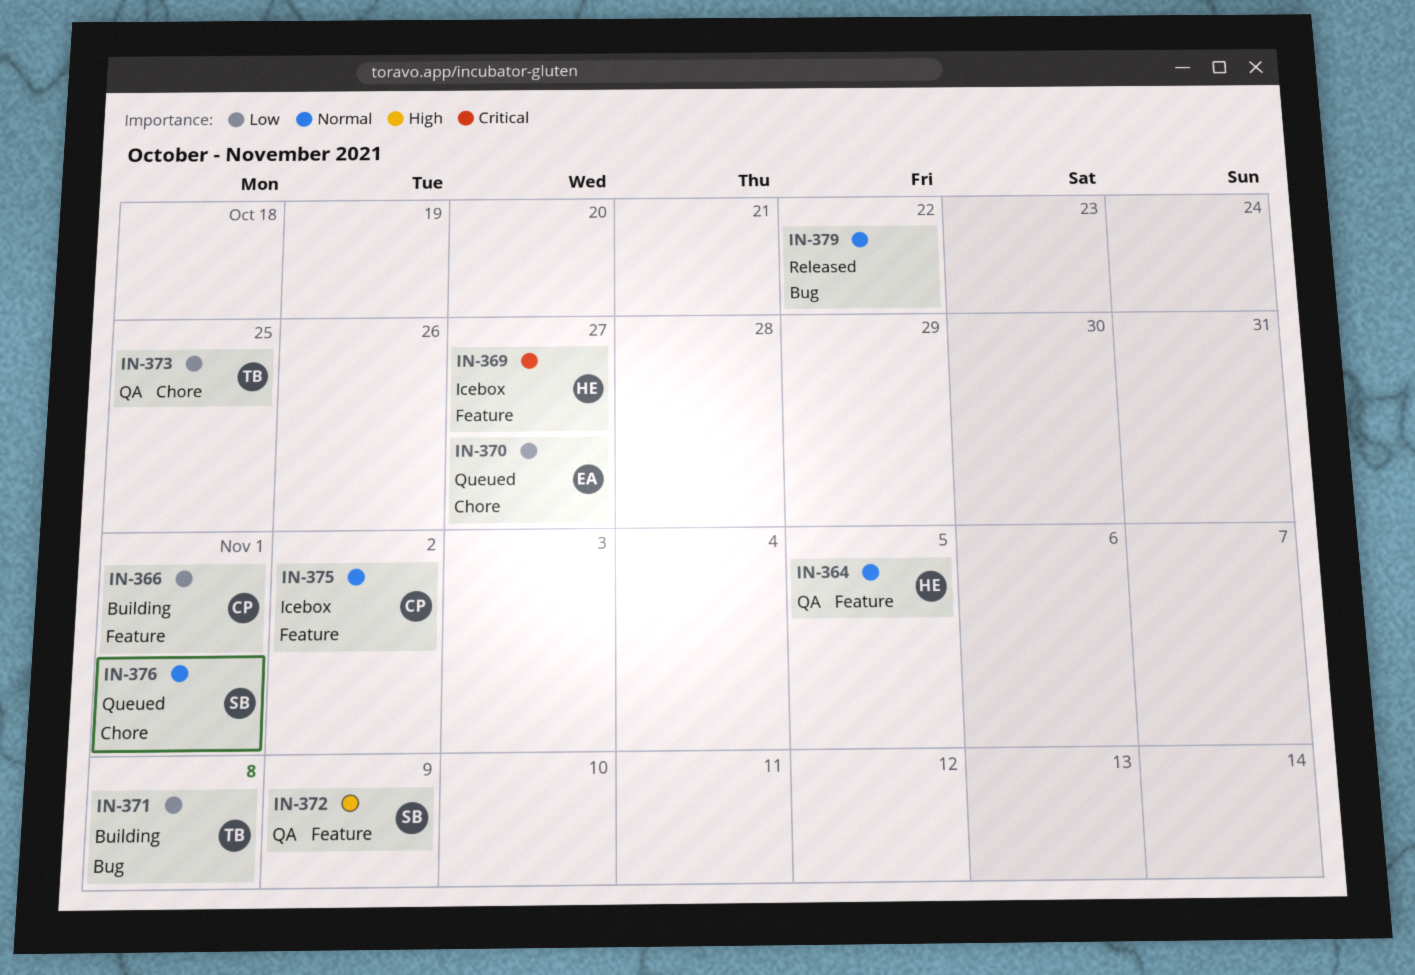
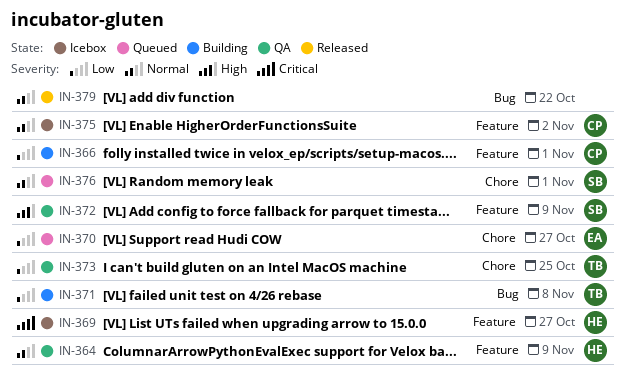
IN-364, due: Nov 5 -> Nov 9

